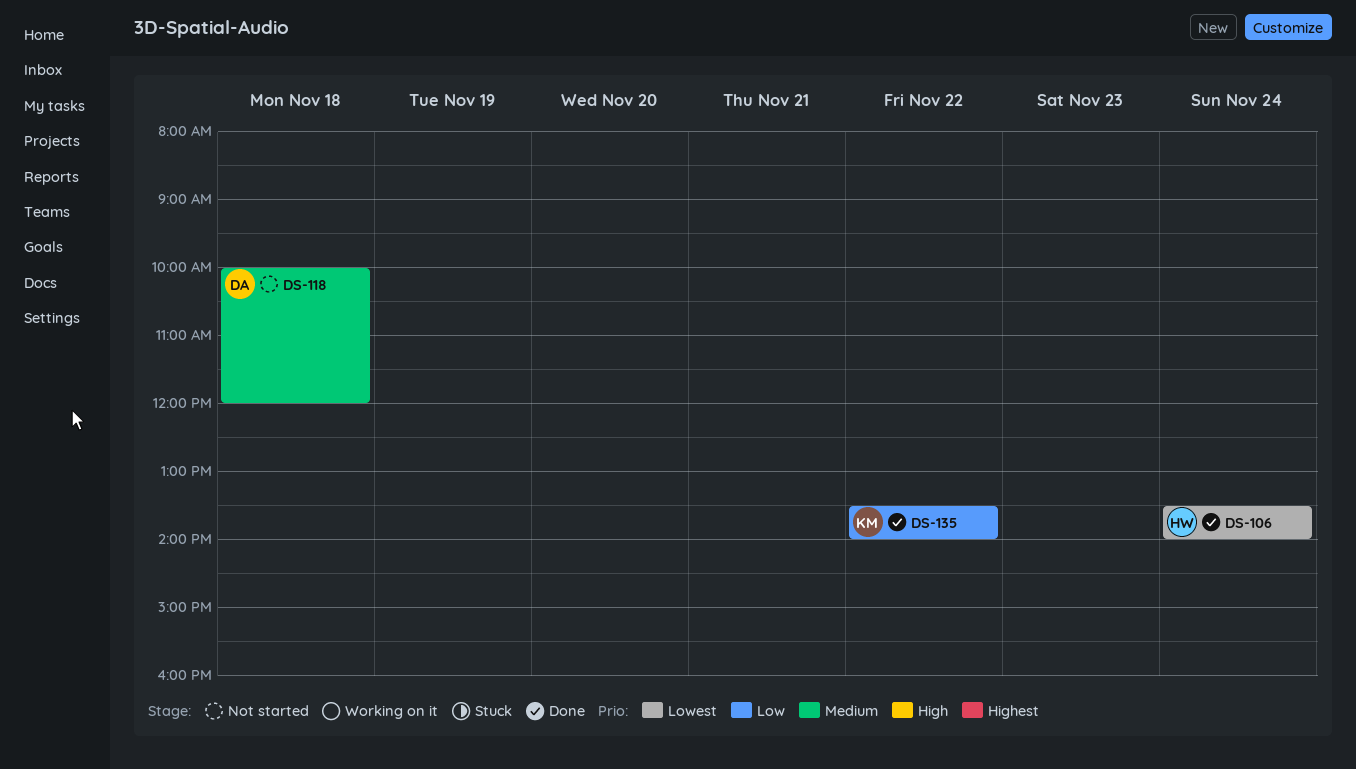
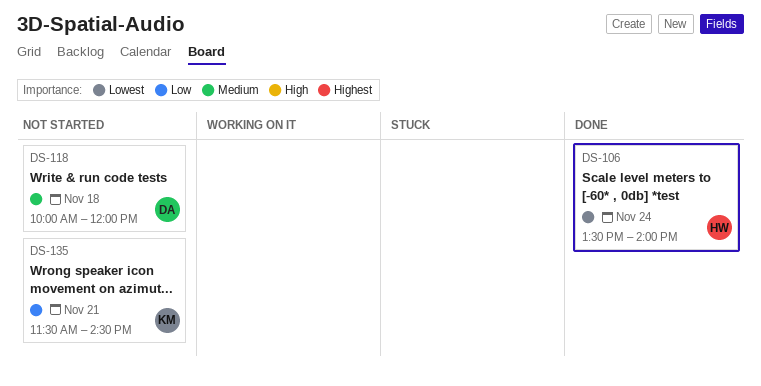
DS-135, status: Done -> Not started
DS-135, day: Nov 22 -> Nov 21
DS-135, begins: 13:30 -> 11:30
DS-135, ends: 14:00 -> 14:30

